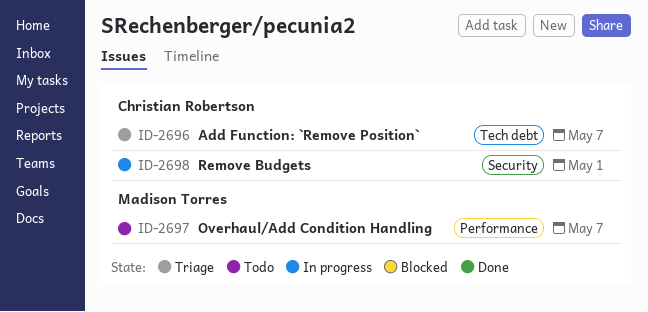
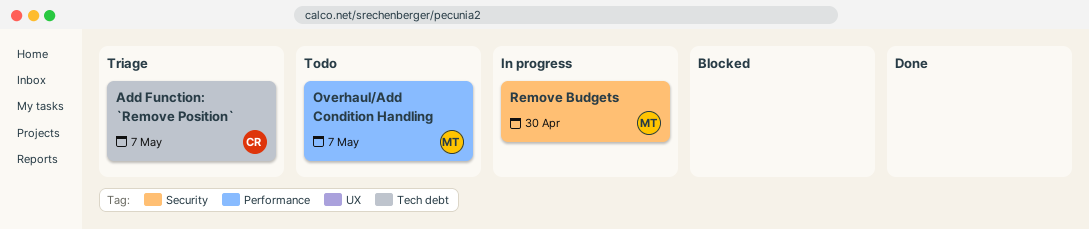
Remove Budgets, owner: Christian Robertson -> Madison Torres
Remove Budgets, due: May 1 -> Apr 30

